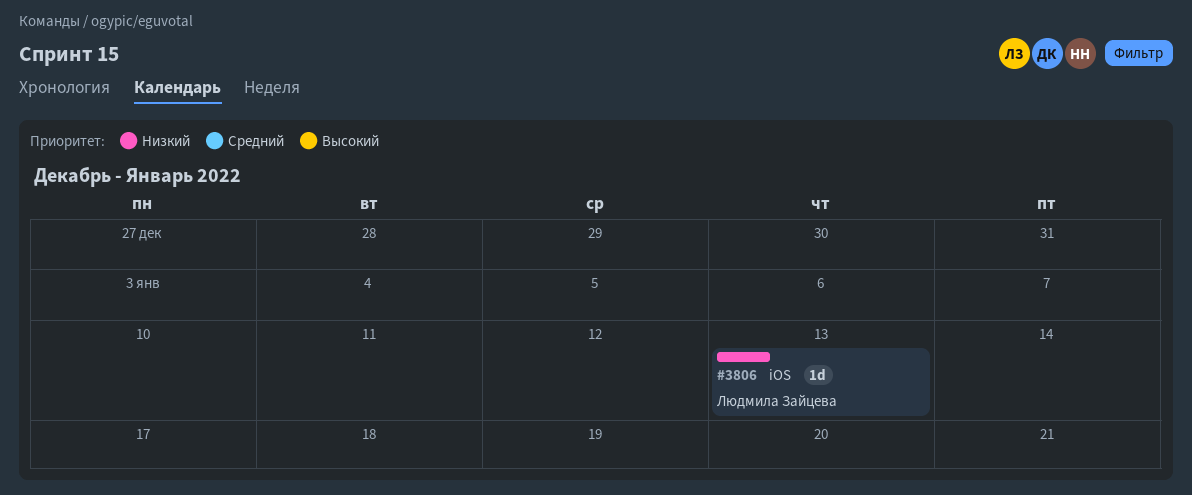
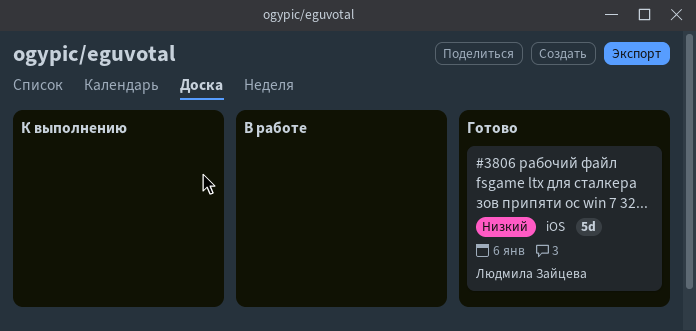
#3806, estimate: 1d -> 5d
#3806, due: Jan 13 -> Jan 6

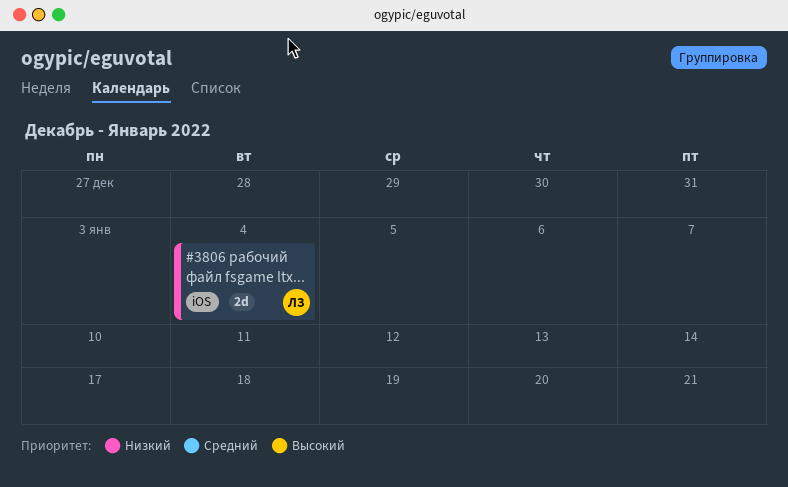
#3806, estimate: 5d -> 2d
#3806, due: Jan 6 -> Jan 4

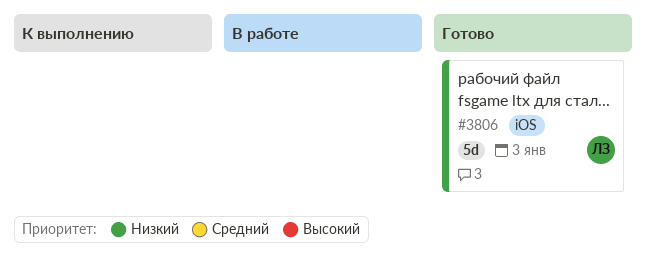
#3806, estimate: 2d -> 5d
#3806, due: Jan 4 -> Jan 3

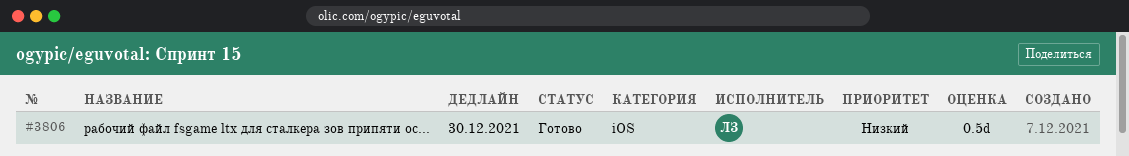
#3806, estimate: 5d -> 0.5d
#3806, due: Jan 3 -> Dec 30

